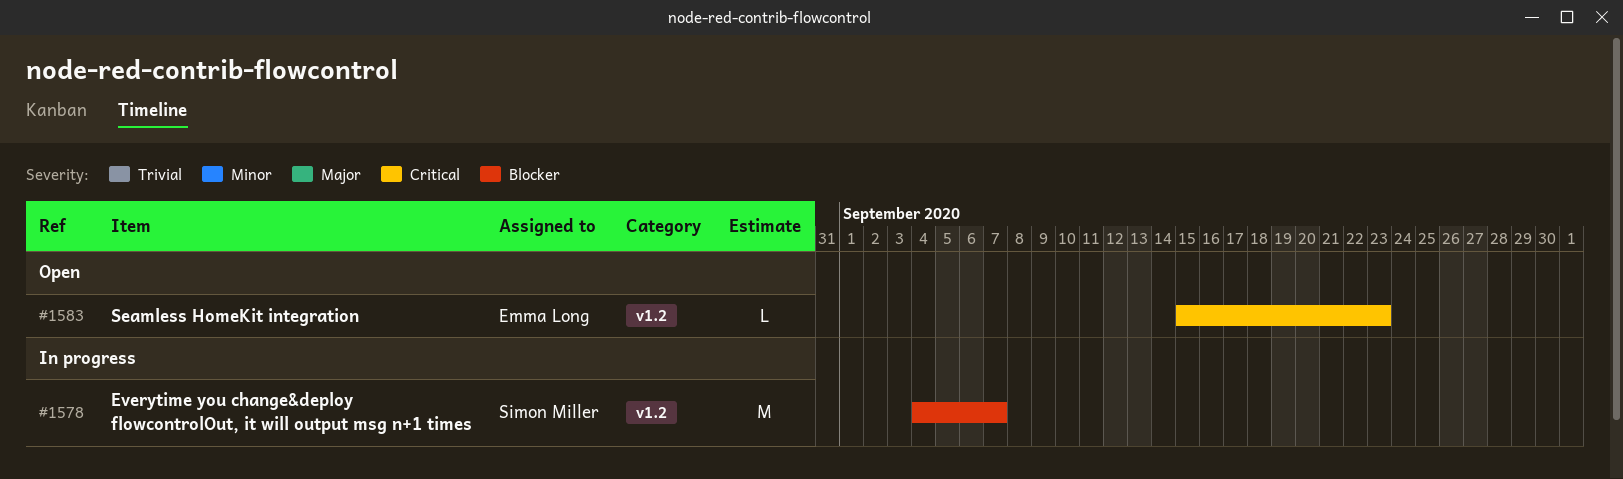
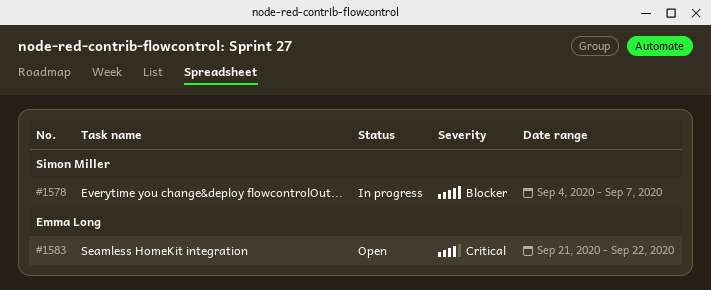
#1583, start: Sep 15 -> Sep 21
#1583, due: Sep 23 -> Sep 22

